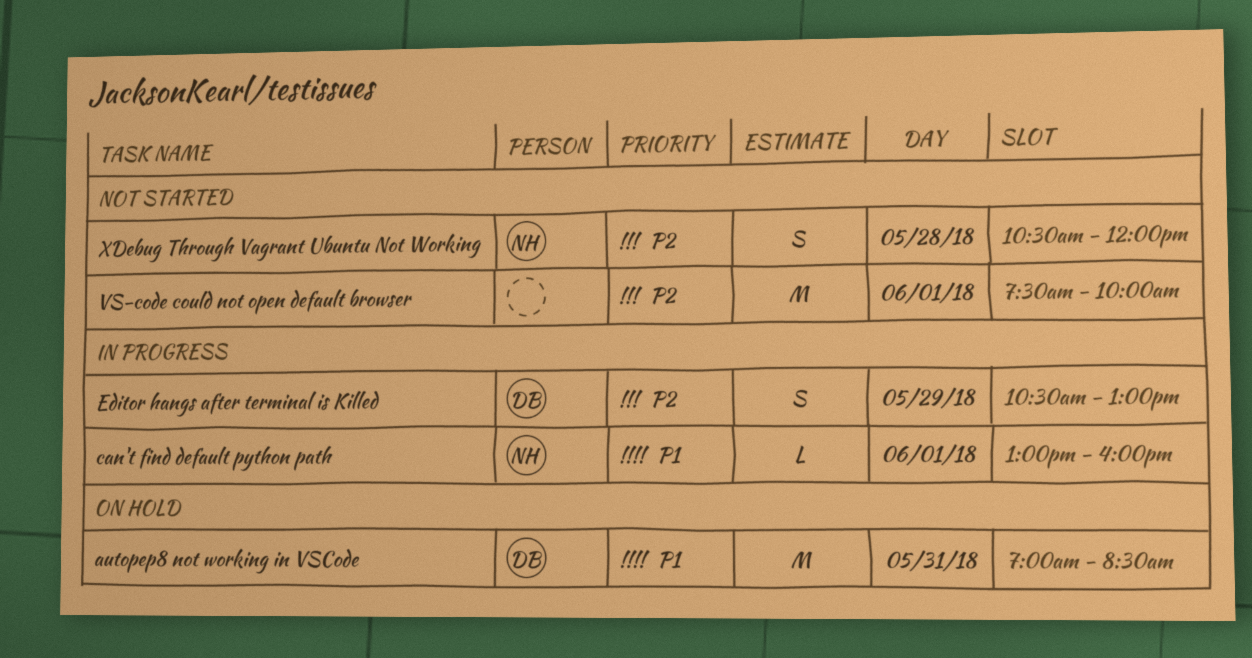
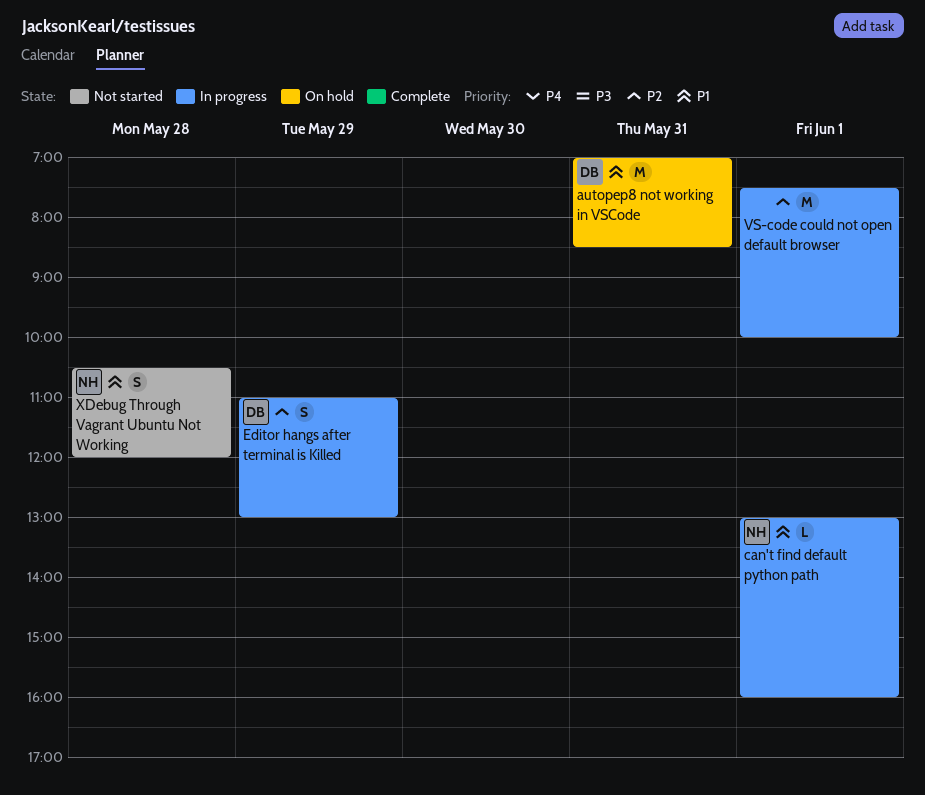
Editor hangs after terminal is Killed, begins: 10:30 -> 11:00
VS-code could not open default browser, status: Not started -> In progress
XDebug Through Vagrant Ubuntu Not Working, priority: P2 -> P1

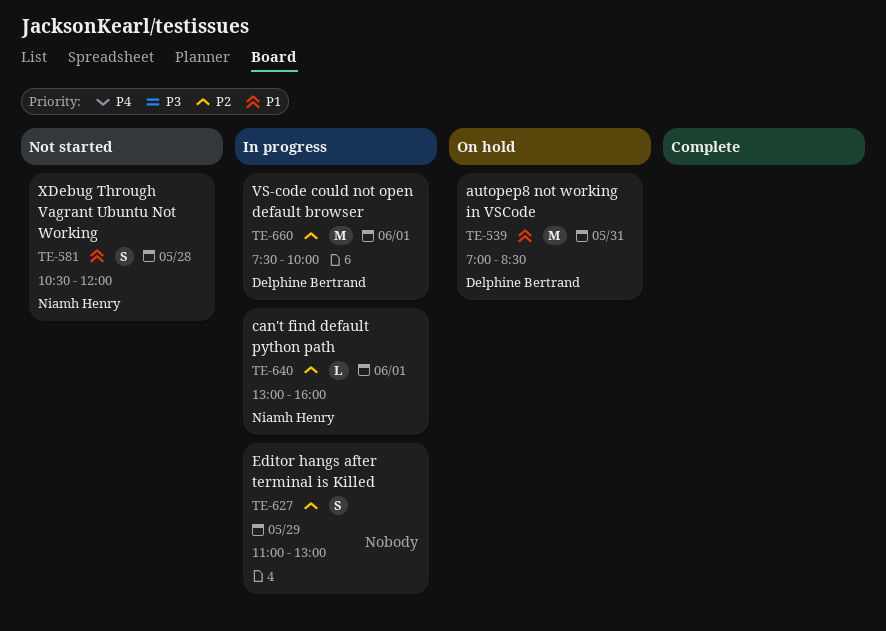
can't find default python path, priority: P1 -> P2
Editor hangs after terminal is Killed, owner: Delphine Bertrand -> none
VS-code could not open default browser, owner: none -> Delphine Bertrand

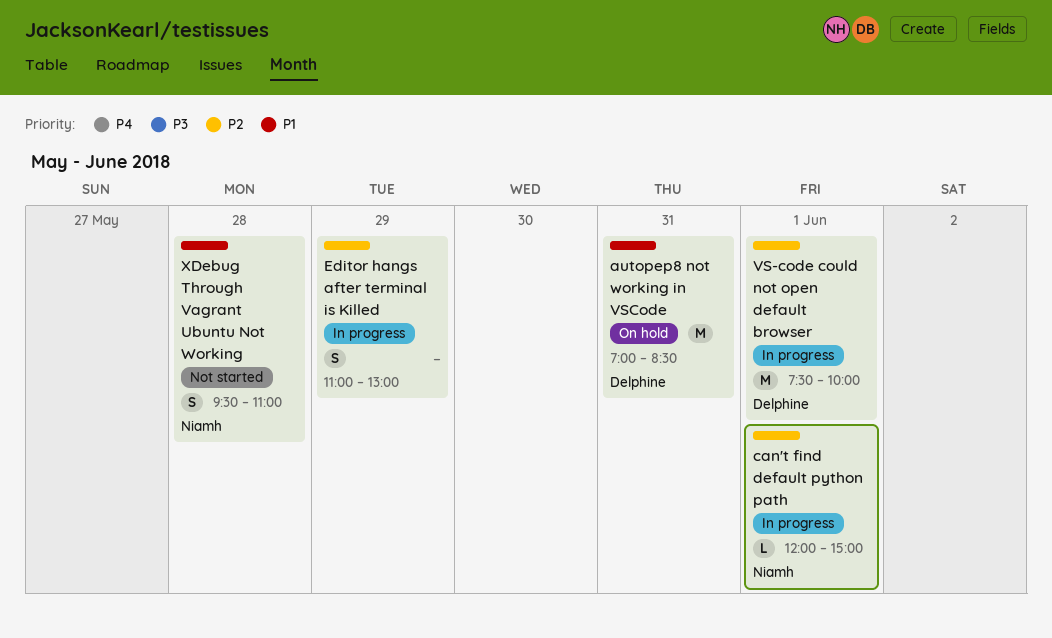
can't find default python path, begins: 13:00 -> 12:00
can't find default python path, ends: 16:00 -> 15:00
XDebug Through Vagrant Ubuntu Not Working, begins: 10:30 -> 09:30
XDebug Through Vagrant Ubuntu Not Working, ends: 12:00 -> 11:00

